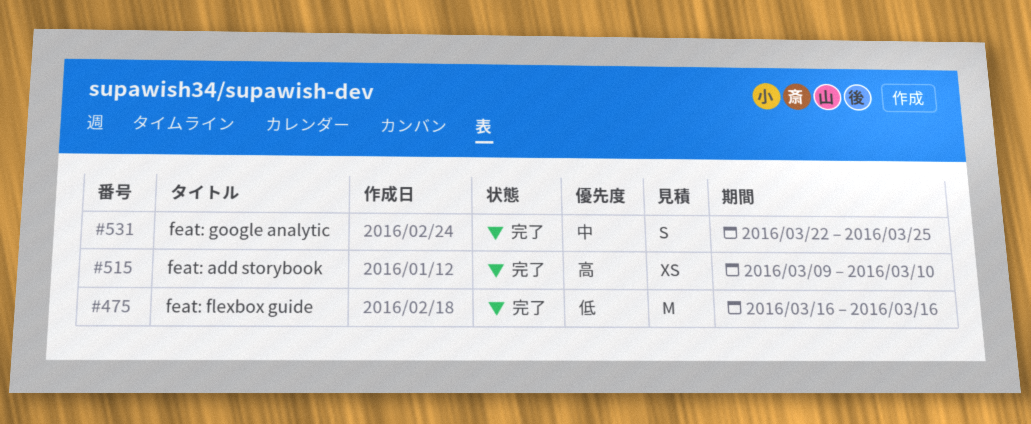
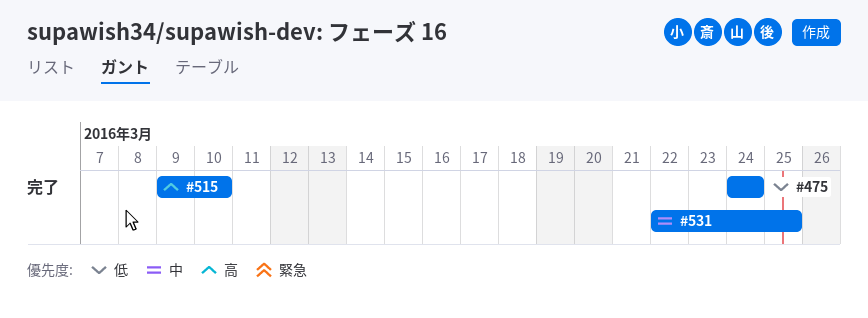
#475, start: Mar 16 -> Mar 24
#475, due: Mar 16 -> Mar 24

